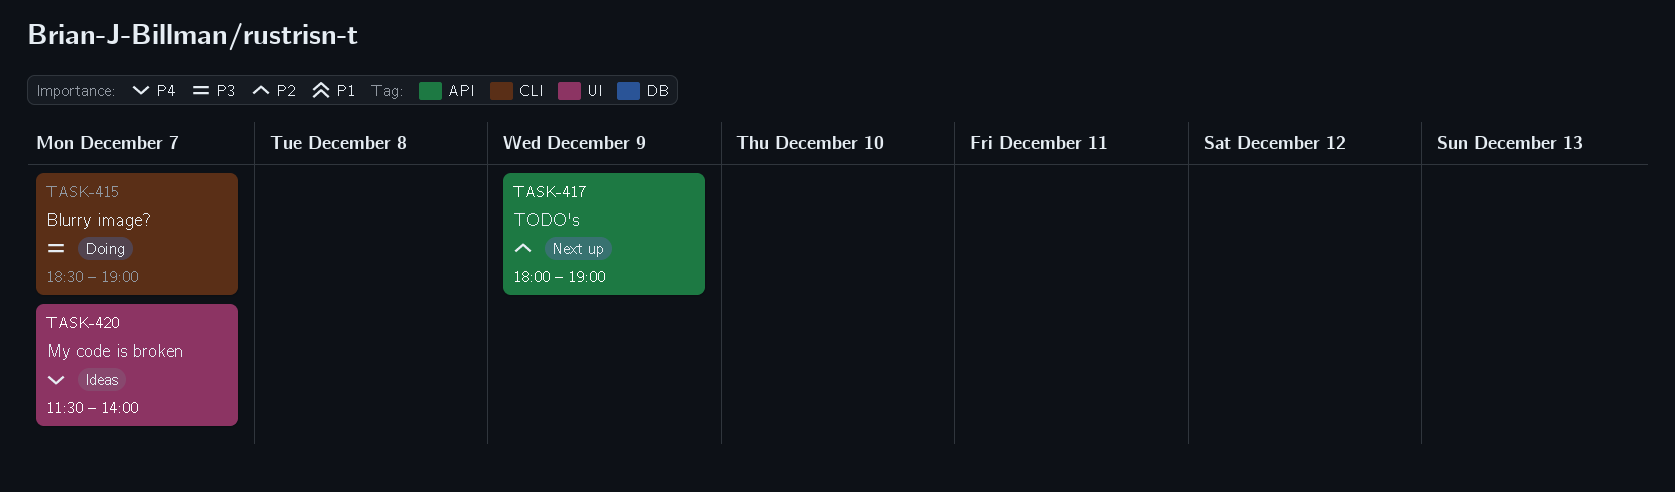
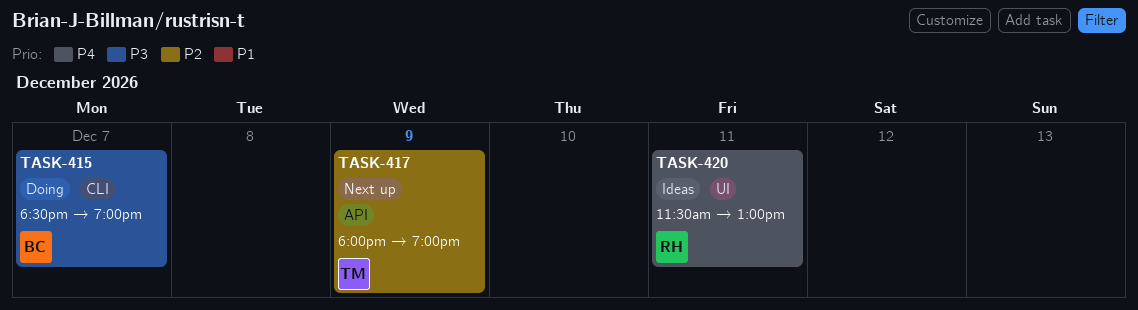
TASK-420, day: Dec 7 -> Dec 11
TASK-420, ends: 14:00 -> 13:00

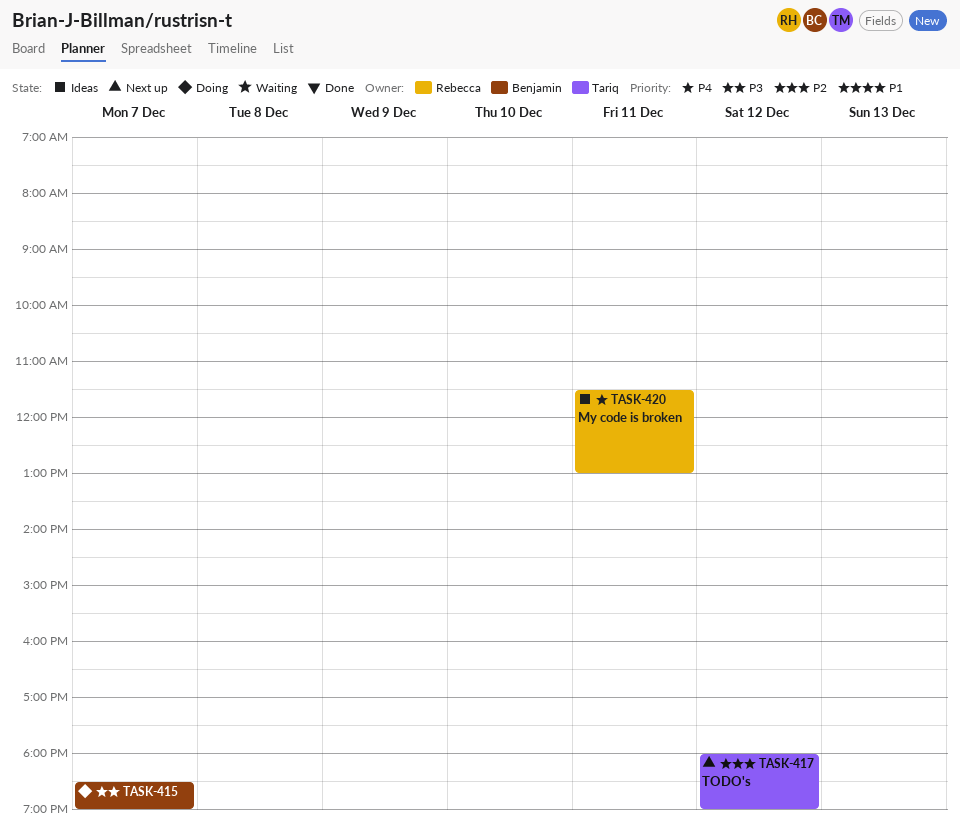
TASK-417, day: Dec 9 -> Dec 12

